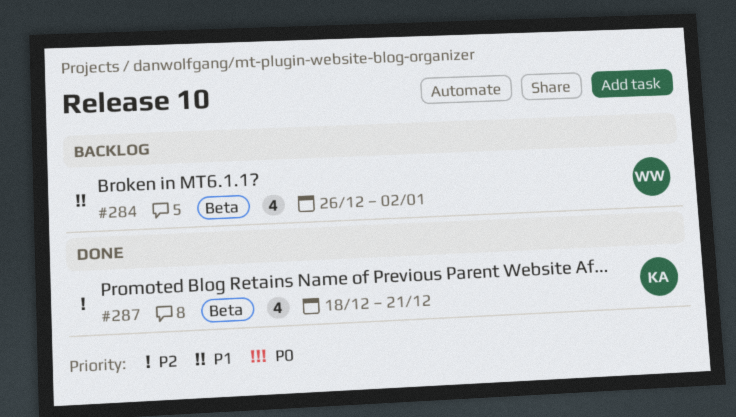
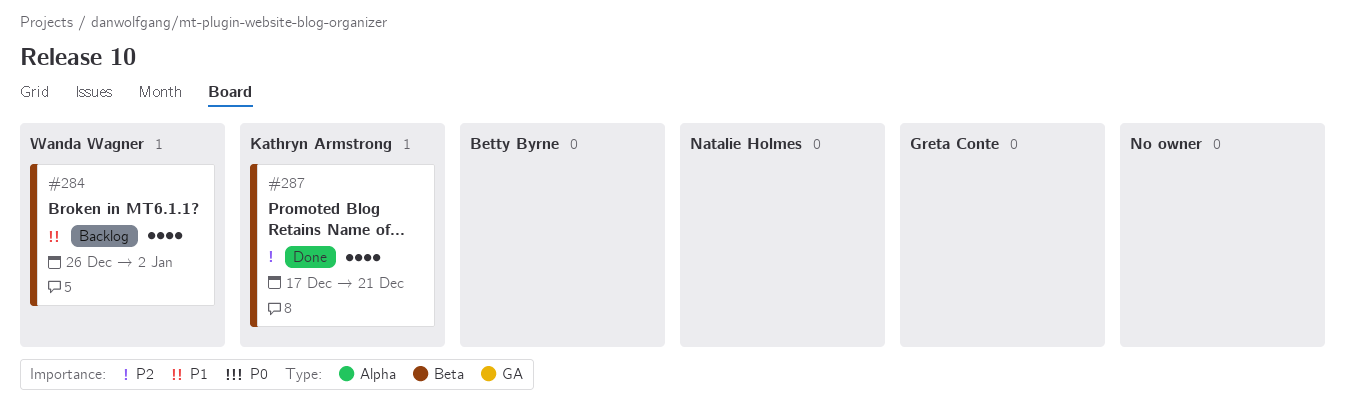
#287, start: Dec 18 -> Dec 17

